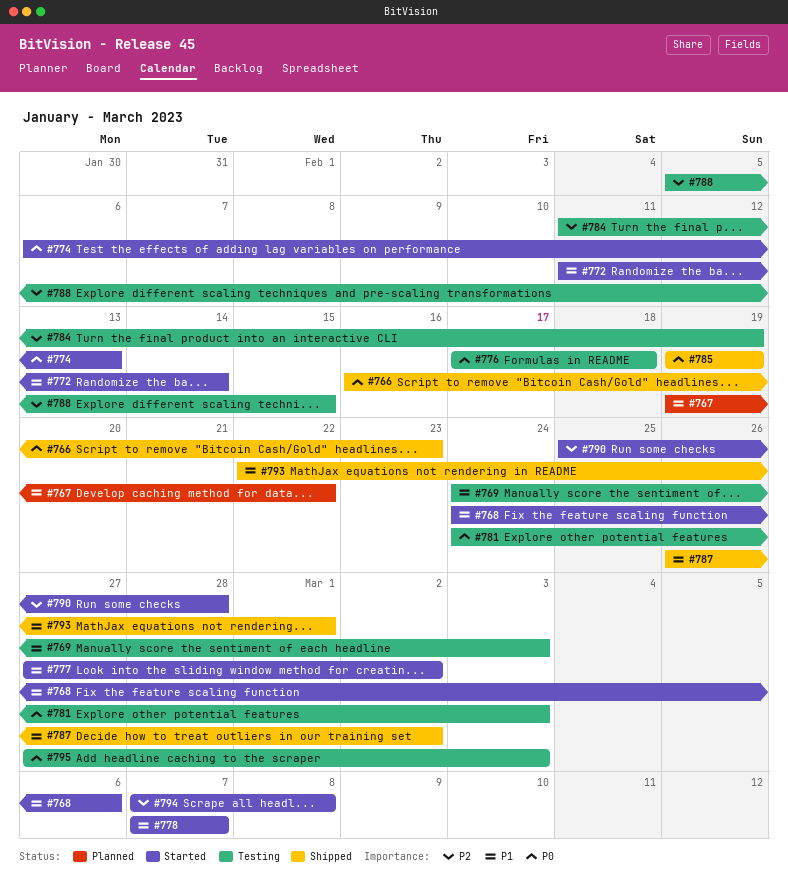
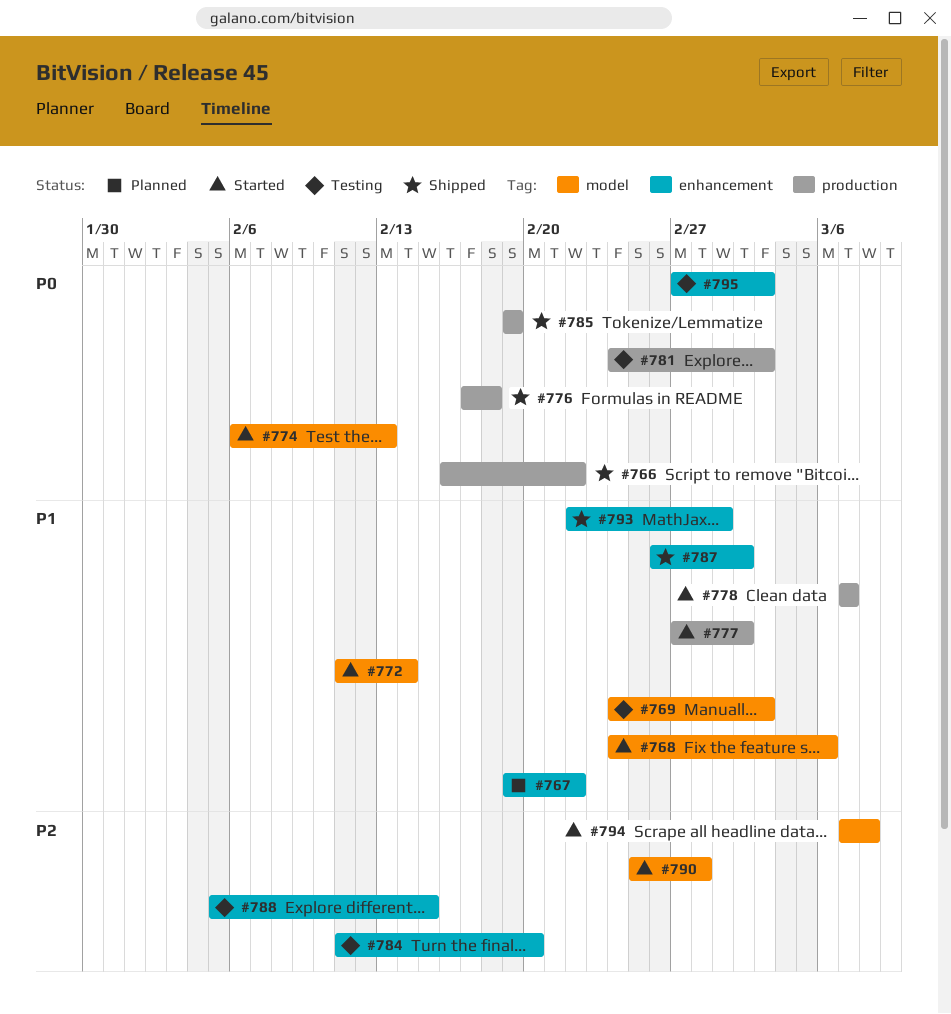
#766, due: Feb 23 -> Feb 22
#776, status: Testing -> Shipped
#784, due: Feb 19 -> Feb 20

